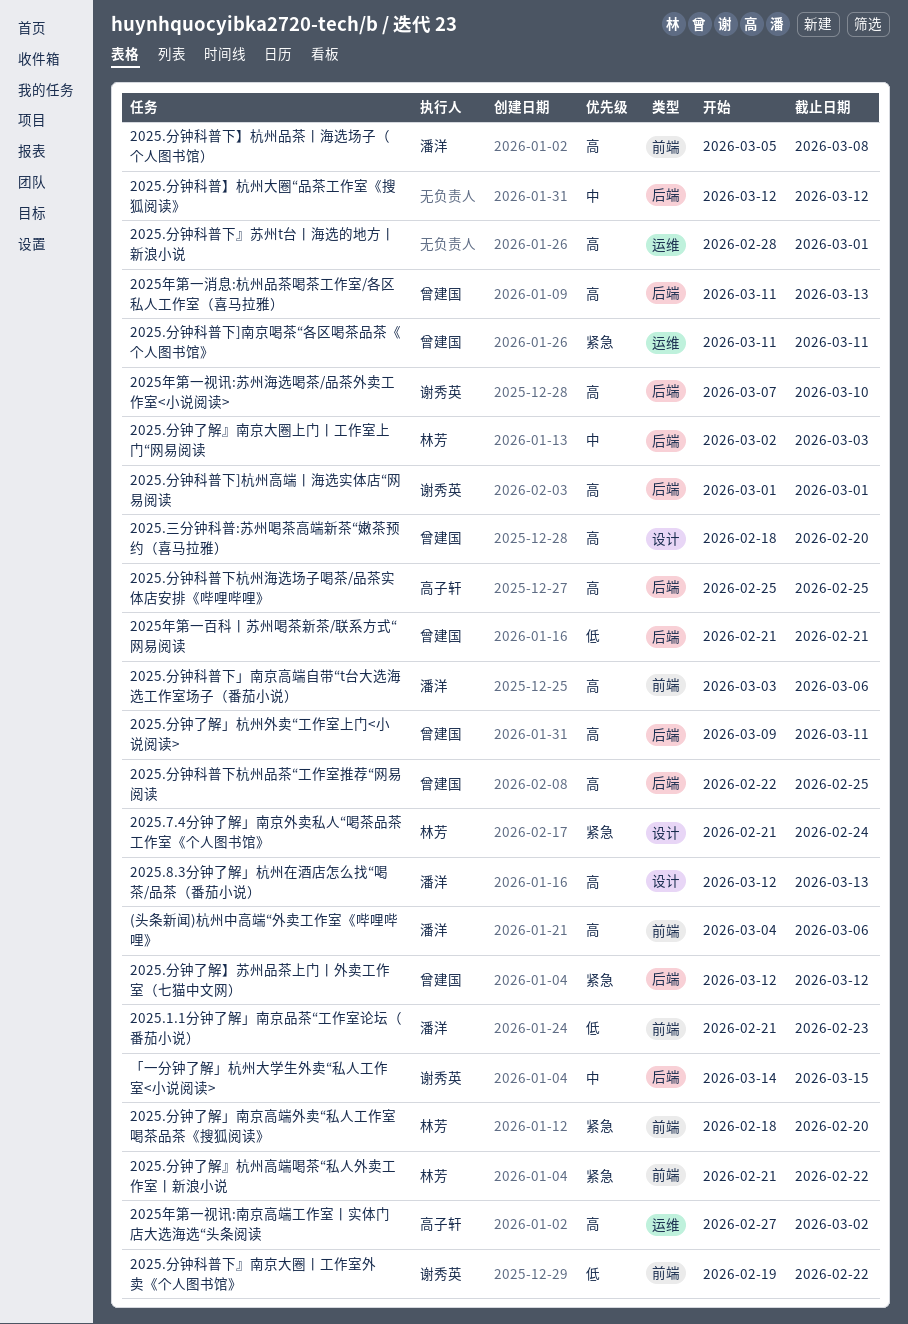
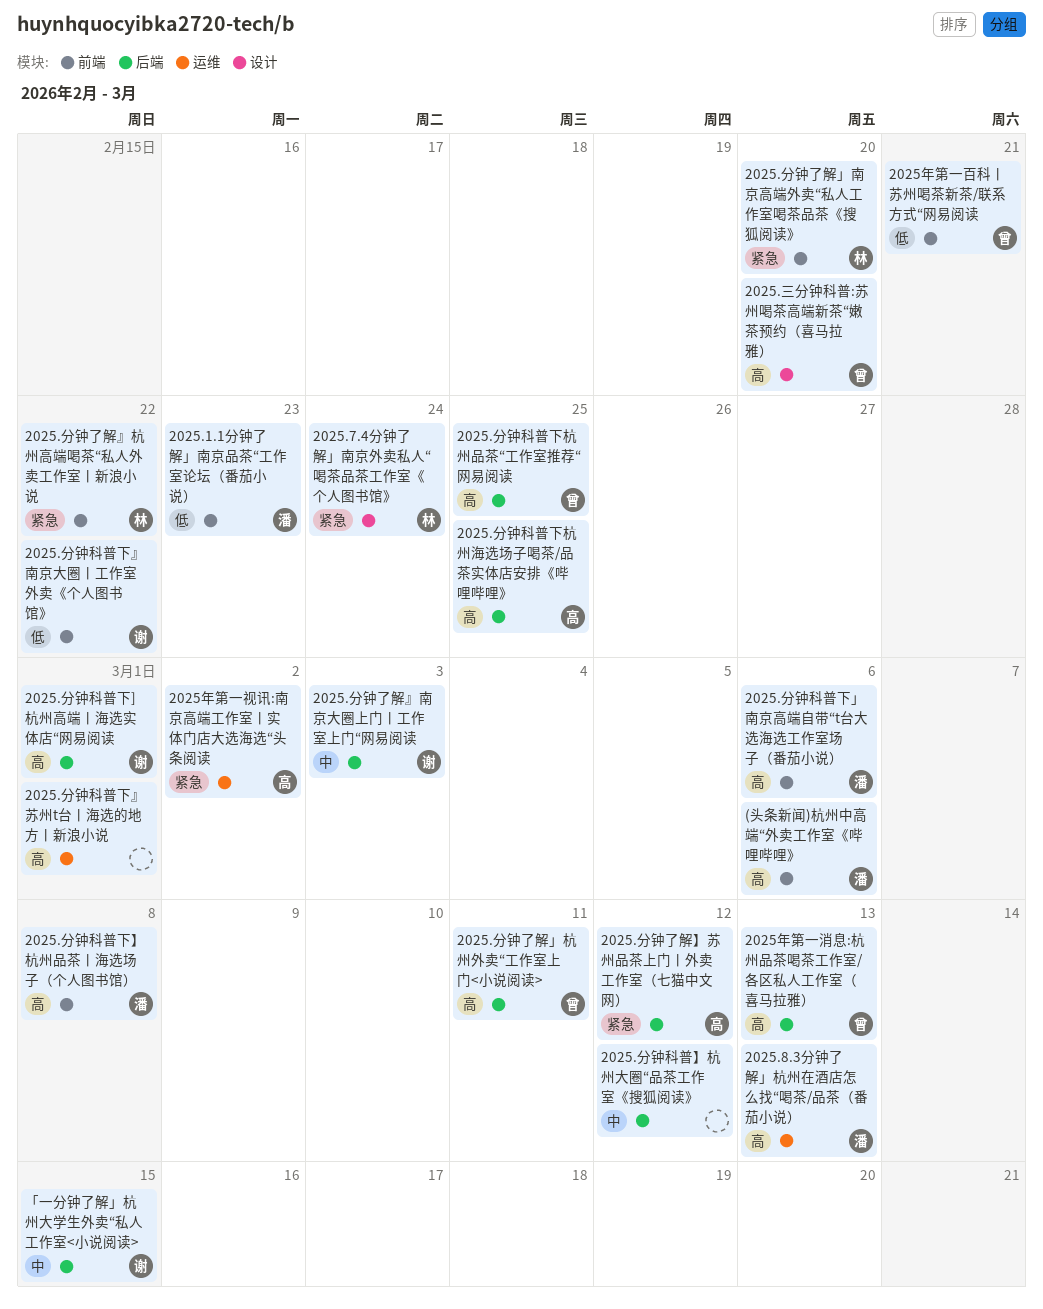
2025.8.3分钟了解」杭州在酒店怎么找“喝茶/品茶（番茄小说）, label: 设计 -> 运维
2025.分钟了解』南京大圈上门丨工作室上门“网易阅读, owner: 林芳 -> 谢秀英
2025.分钟了解】苏州品茶上门丨外卖工作室（七猫中文网）, owner: 曾建国 -> 高子轩
2025.分钟科普下]南京喝茶“各区喝茶品茶《个人图书馆》: present -> none
2025年第一百科丨苏州喝茶新茶/联系方式“网易阅读, label: 后端 -> 前端
2025年第一视讯:南京高端工作室丨实体门店大选海选“头条阅读, priority: 高 -> 紧急
2025年第一视讯:苏州海选喝茶/品茶外卖工作室<小说阅读>: present -> none

